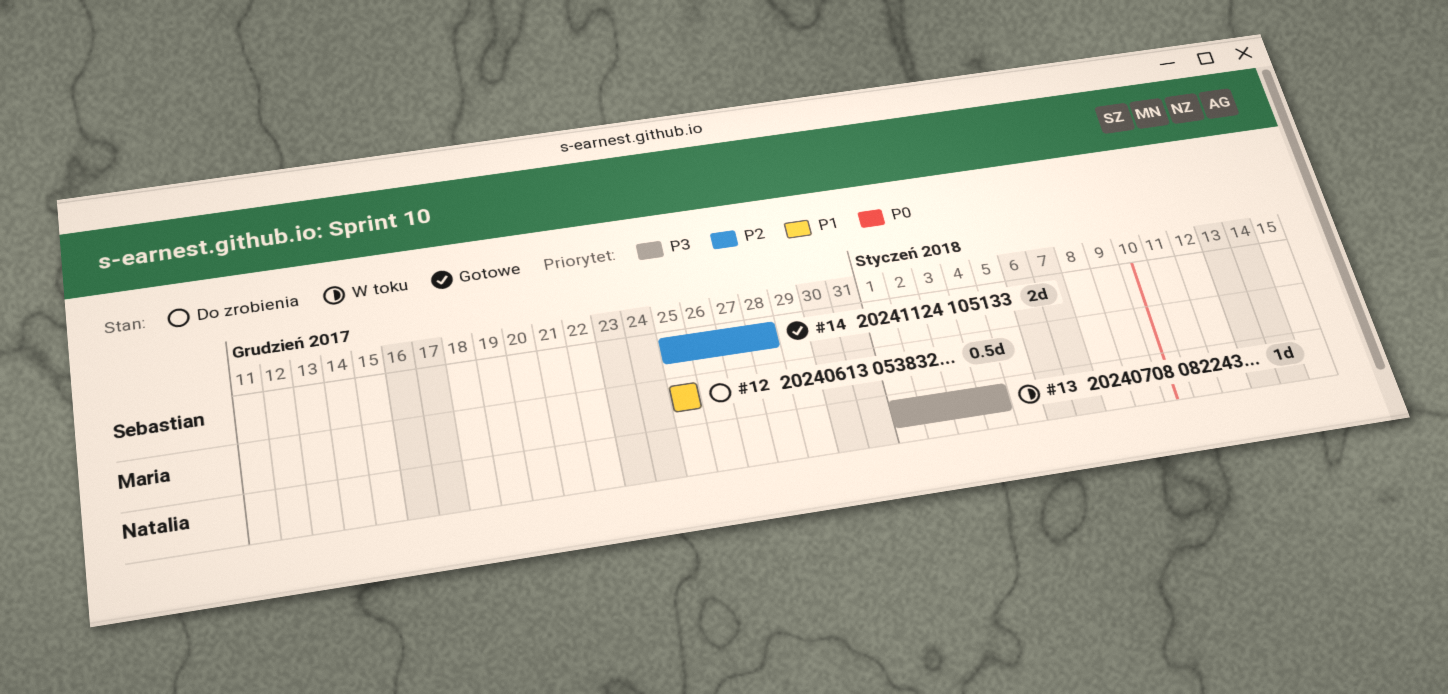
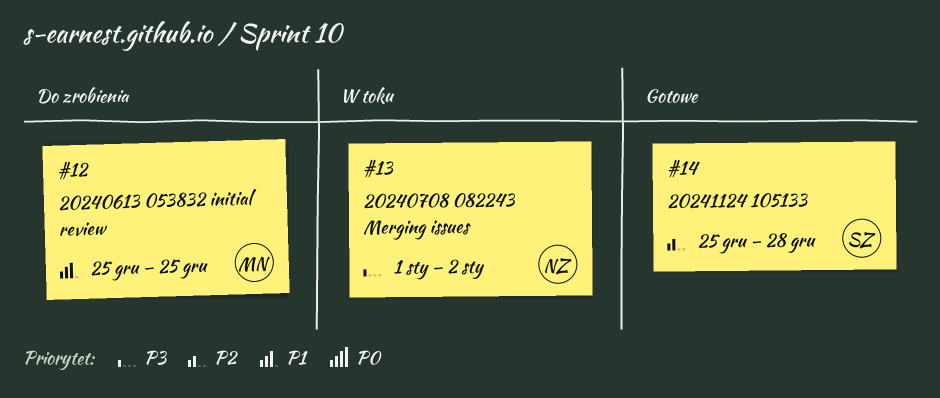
#13, due: Jan 4 -> Jan 2

